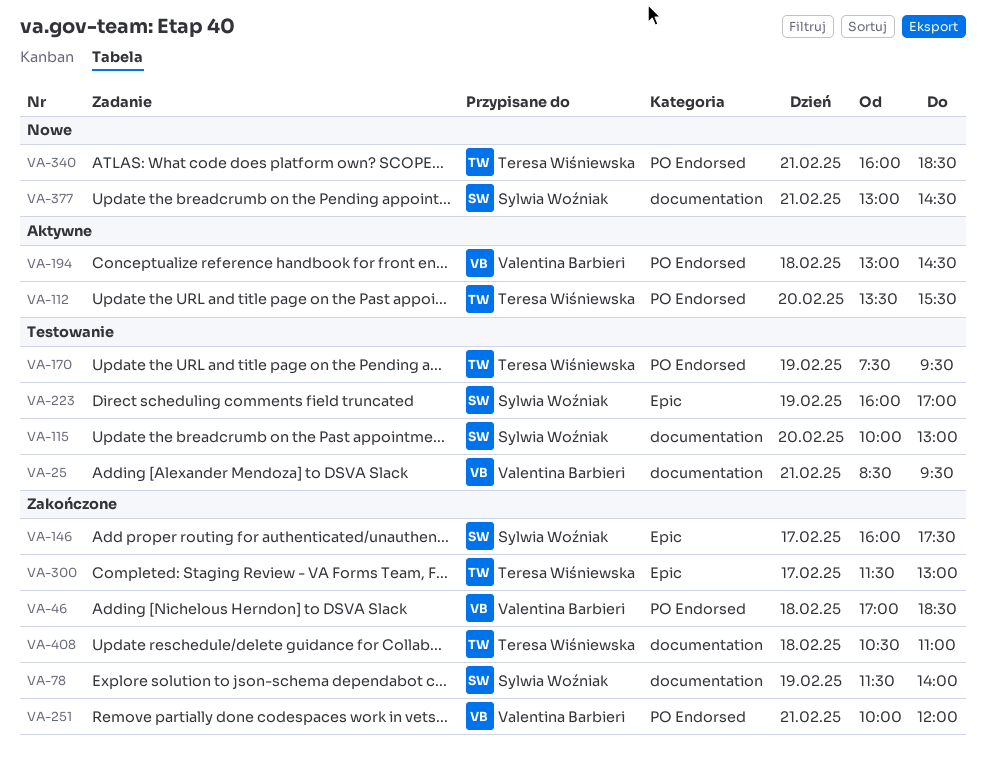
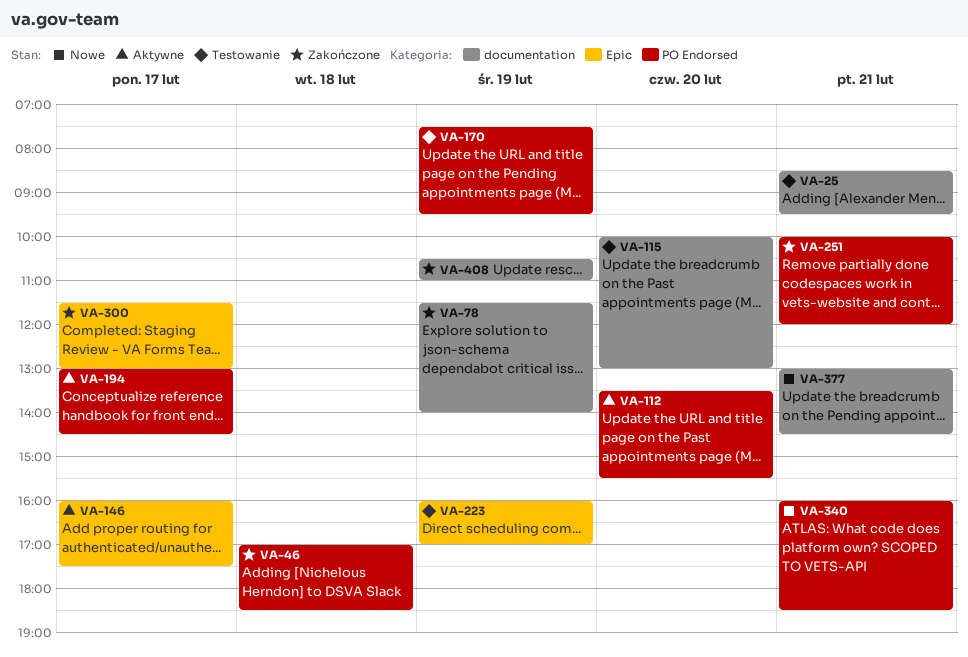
VA-146, status: Zakończone -> Aktywne
VA-194, day: Feb 18 -> Feb 17
VA-408, day: Feb 18 -> Feb 19

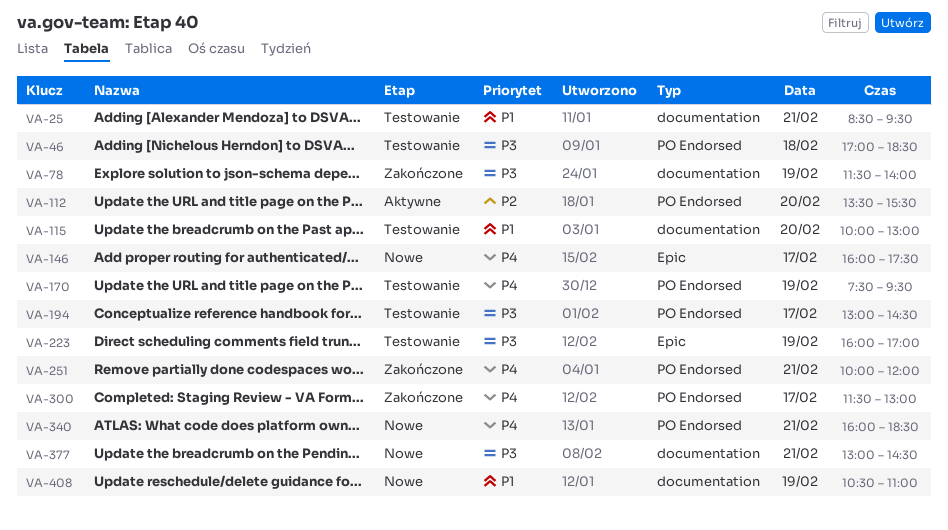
VA-46, status: Zakończone -> Testowanie
VA-146, status: Aktywne -> Nowe
VA-194, status: Aktywne -> Testowanie
VA-300, label: Epic -> PO Endorsed
VA-408, status: Zakończone -> Nowe

